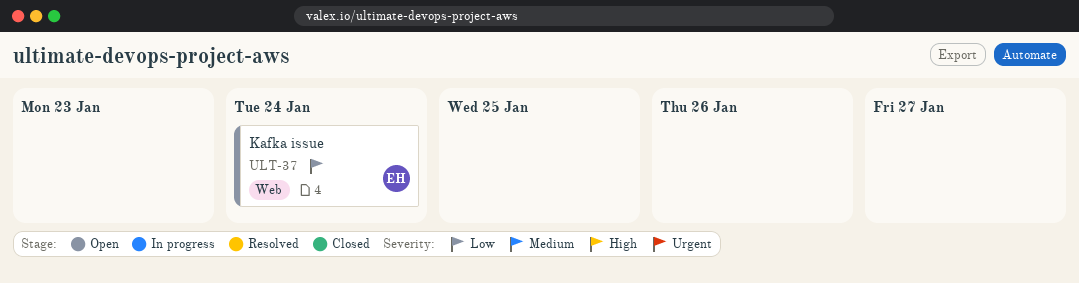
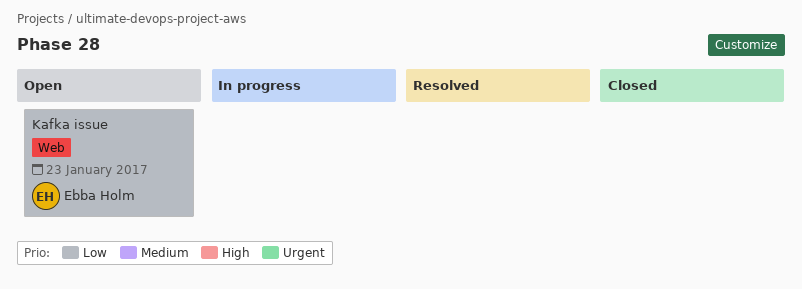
Kafka issue, due: Jan 24 -> Jan 23

